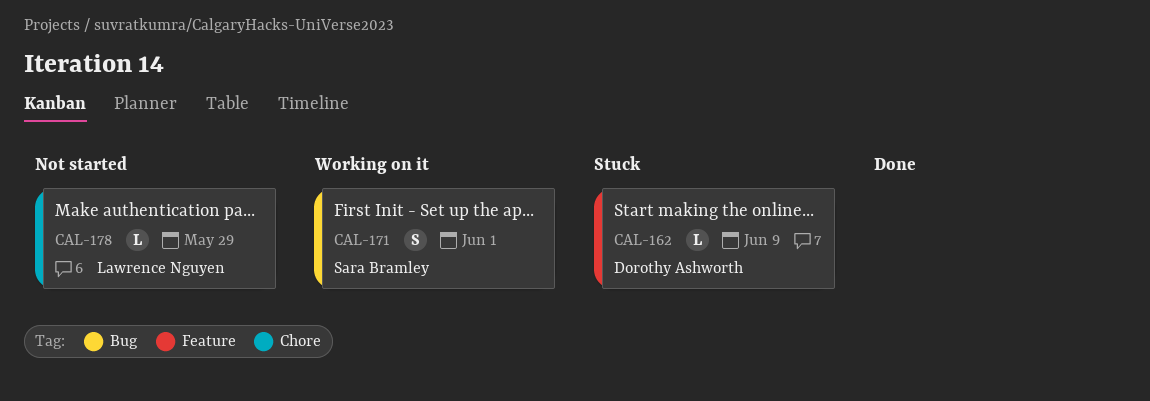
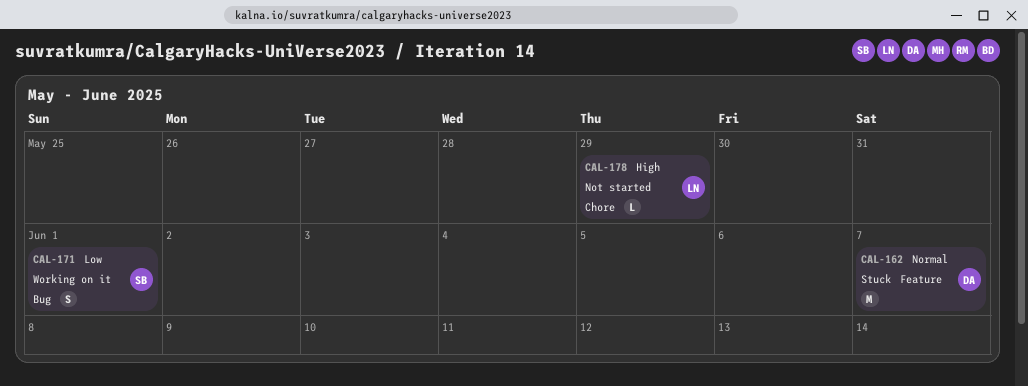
CAL-162, estimate: L -> M
CAL-162, due: Jun 9 -> Jun 7

